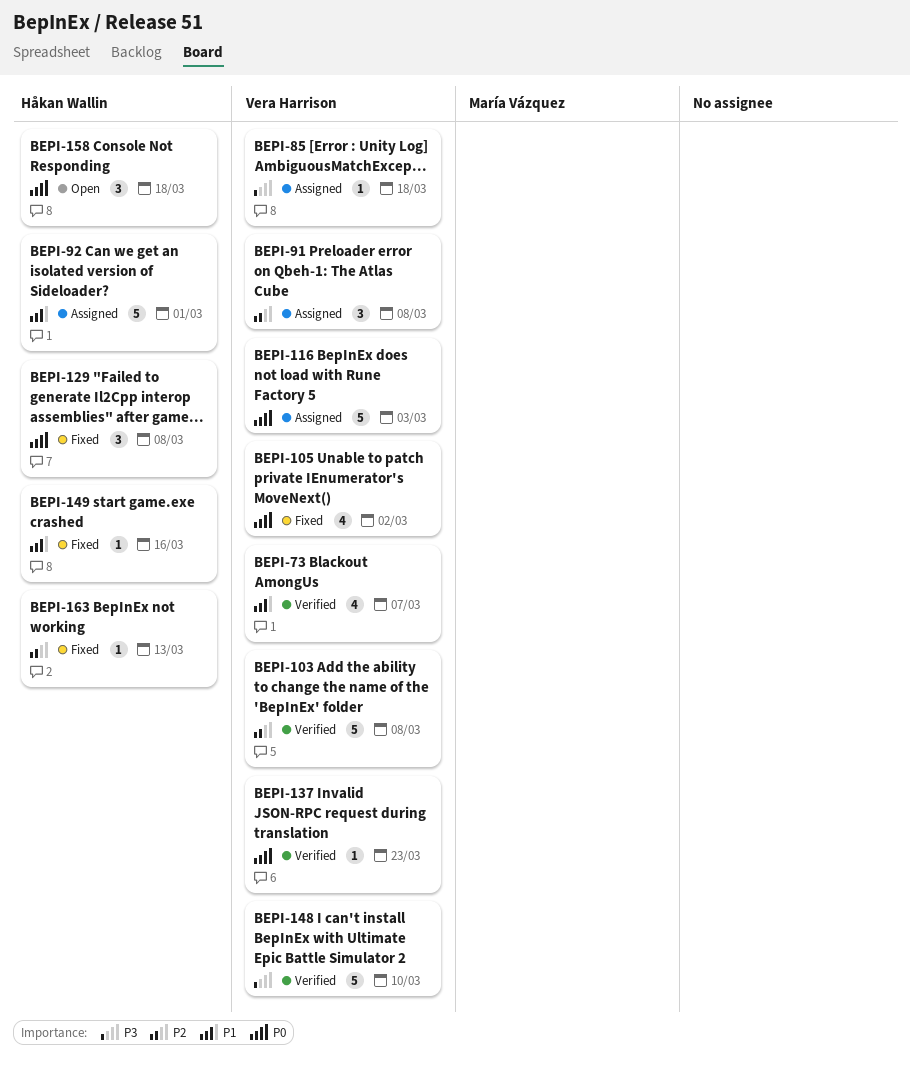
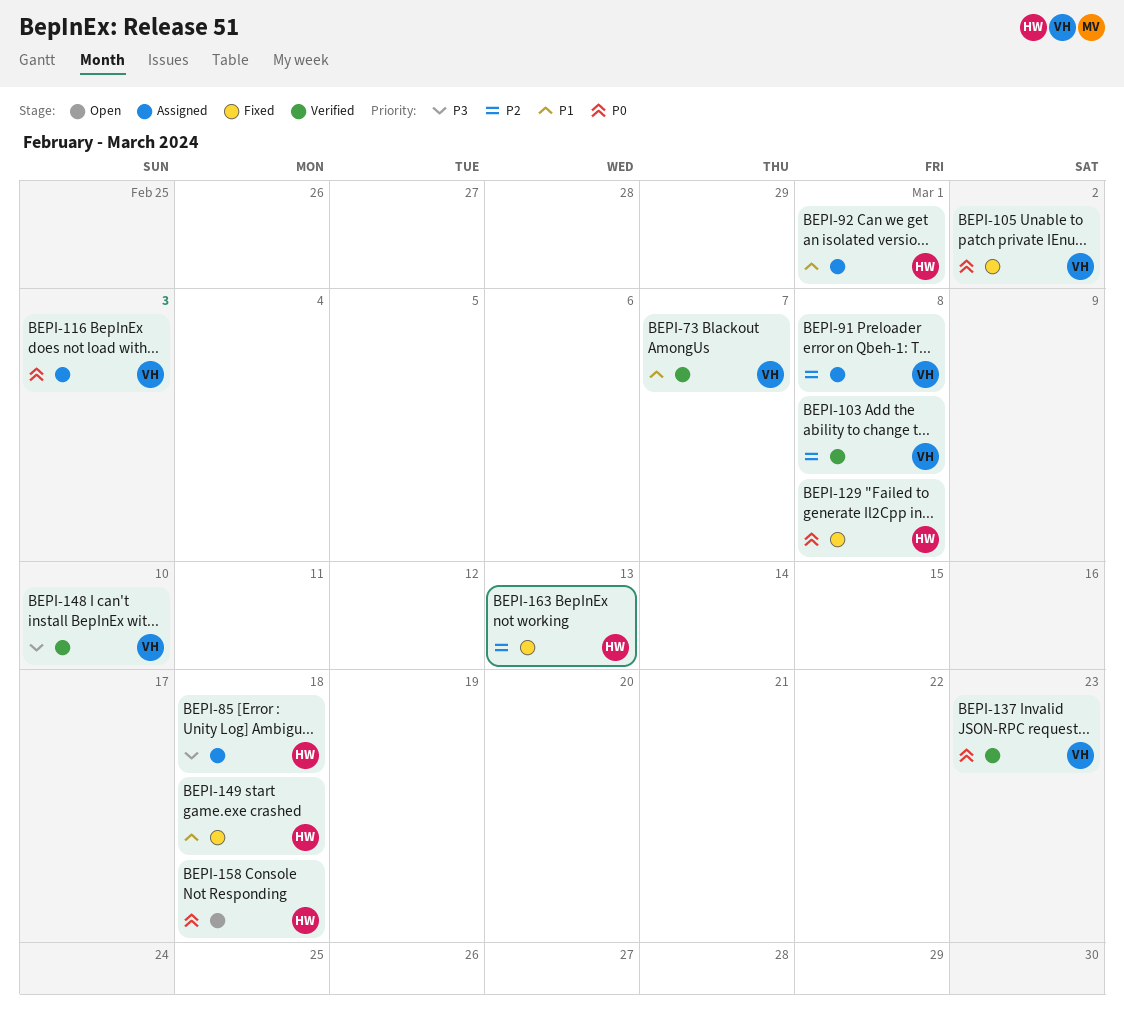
BEPI-85, owner: Vera Harrison -> Håkan Wallin
BEPI-149, due: Mar 16 -> Mar 18

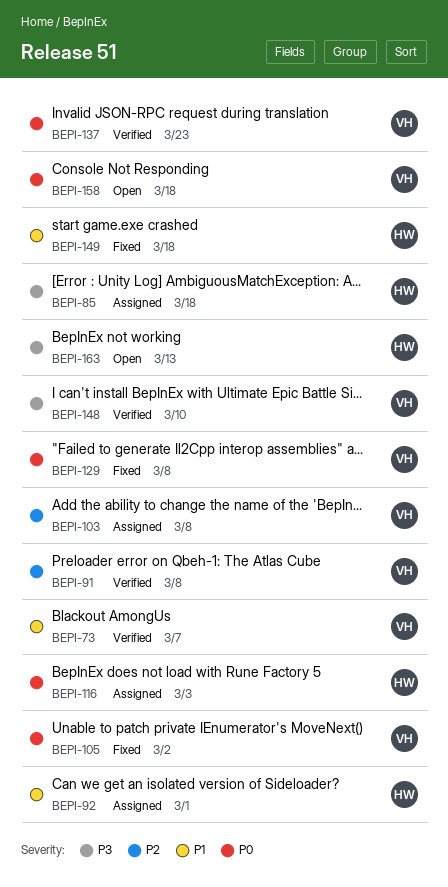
BEPI-91, status: Assigned -> Verified
BEPI-103, status: Verified -> Assigned
BEPI-116, owner: VH -> HW
BEPI-129, owner: HW -> VH
BEPI-158, owner: HW -> VH
BEPI-163, status: Fixed -> Open
BEPI-163, priority: P2 -> P3

